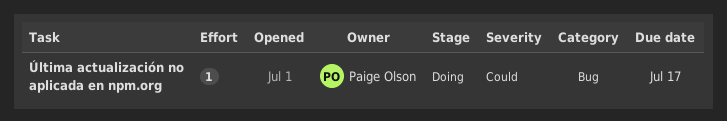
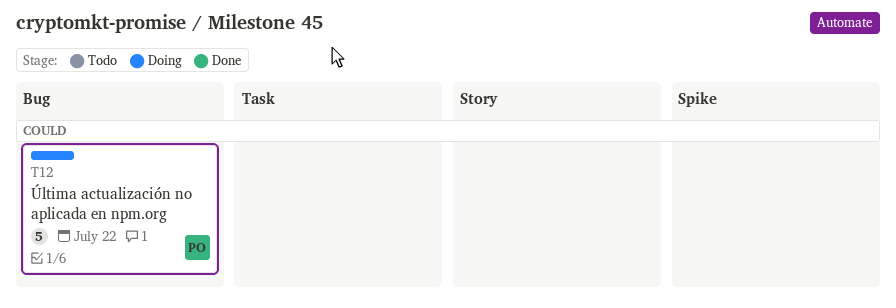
Última actualización no aplicada en npm.org, estimate: 1 -> 5
Última actualización no aplicada en npm.org, due: Jul 17 -> Jul 22

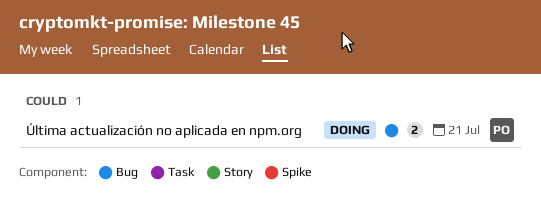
Última actualización no aplicada en npm.org, estimate: 5 -> 2
Última actualización no aplicada en npm.org, due: Jul 22 -> Jul 21

